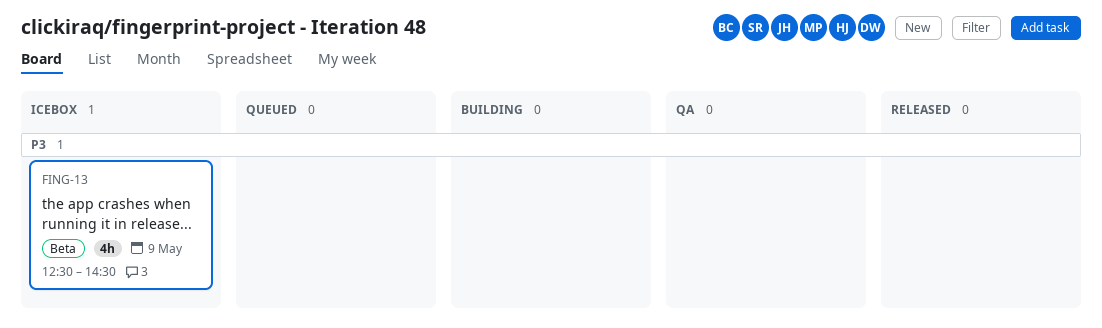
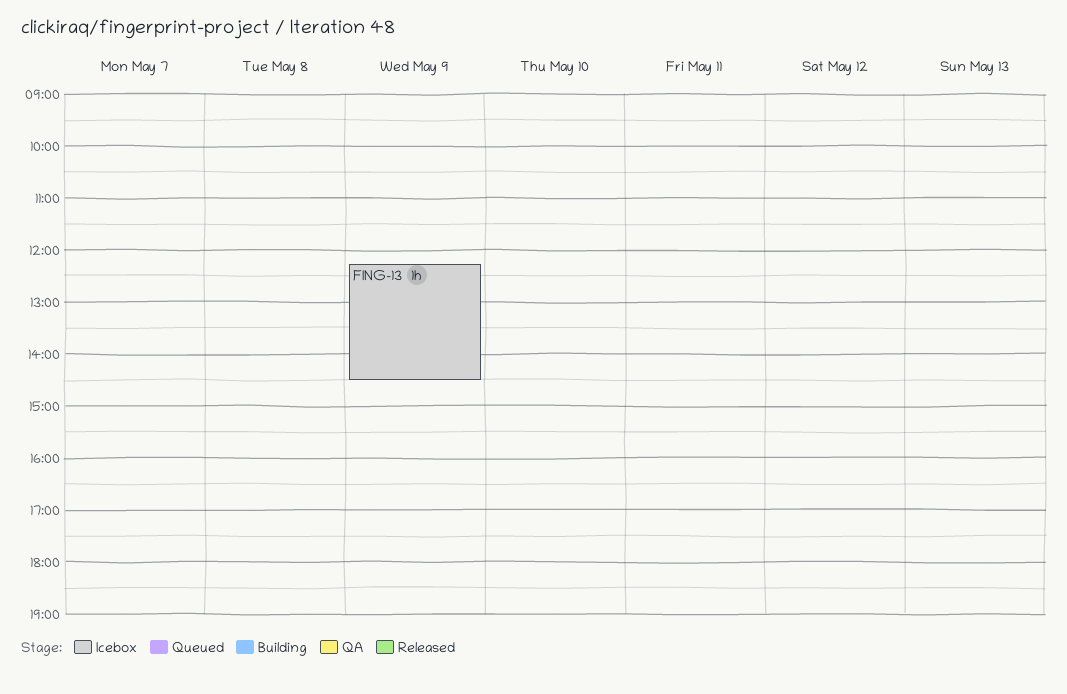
FING-13, estimate: 4h -> 1h
FING-13, begins: 12:30 -> 12:15

